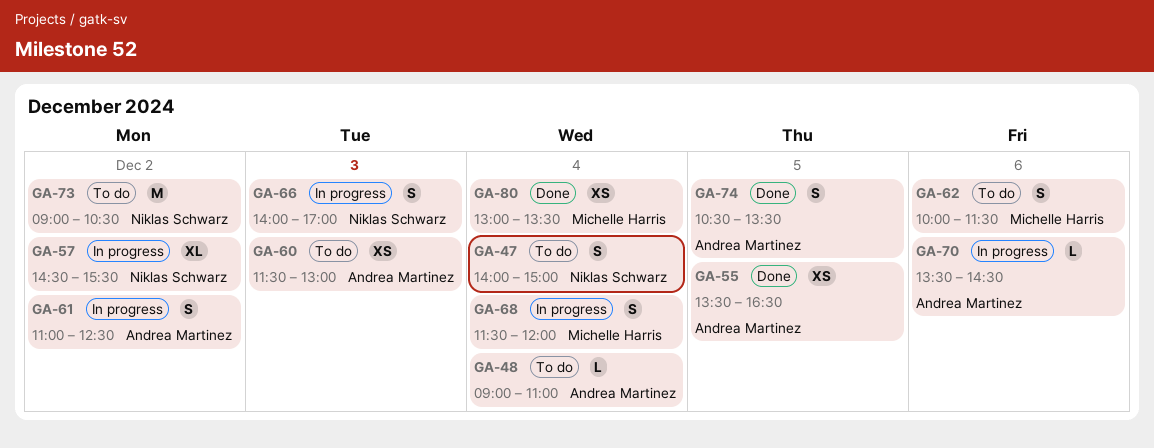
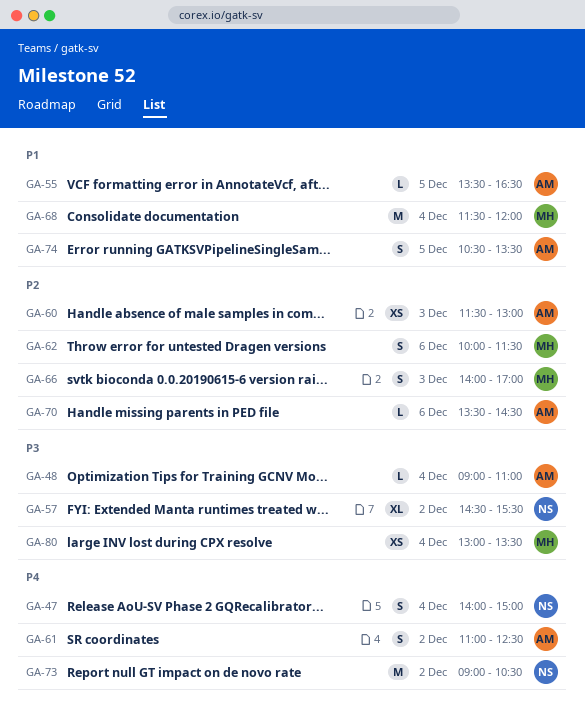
GA-55, estimate: XS -> L
GA-66, owner: Niklas Schwarz -> Michelle Harris
GA-68, estimate: S -> M

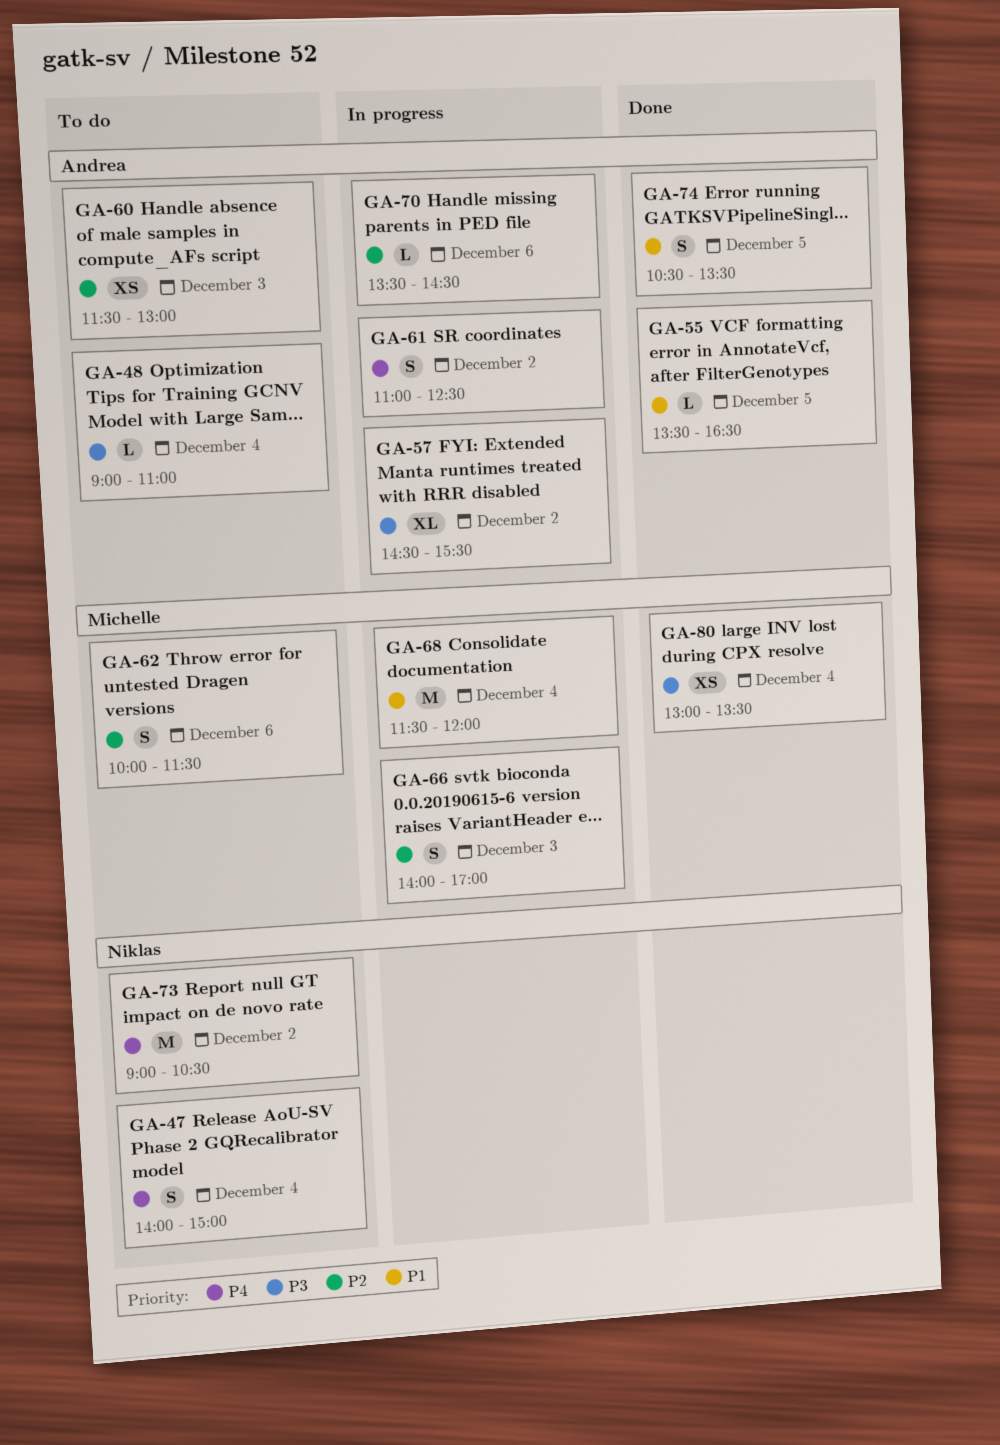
GA-57, owner: Niklas -> Andrea

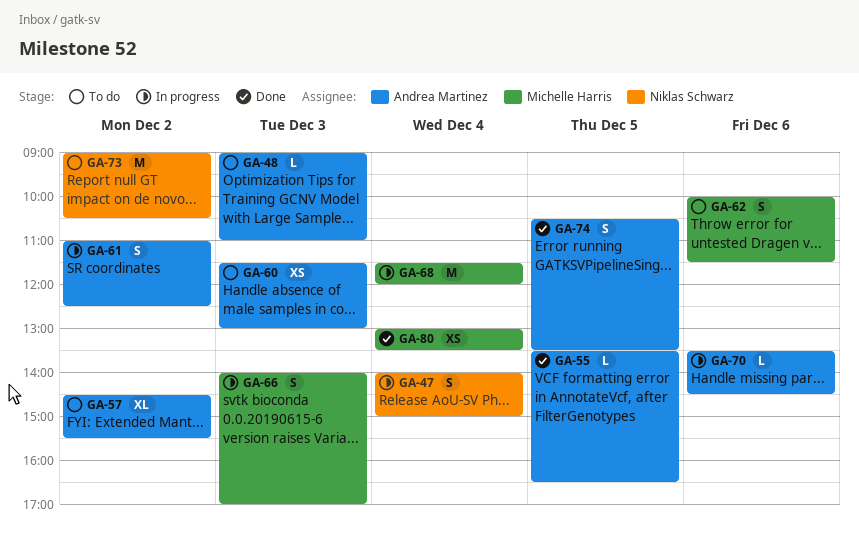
GA-47, status: To do -> In progress
GA-48, day: Dec 4 -> Dec 3
GA-57, status: In progress -> To do

